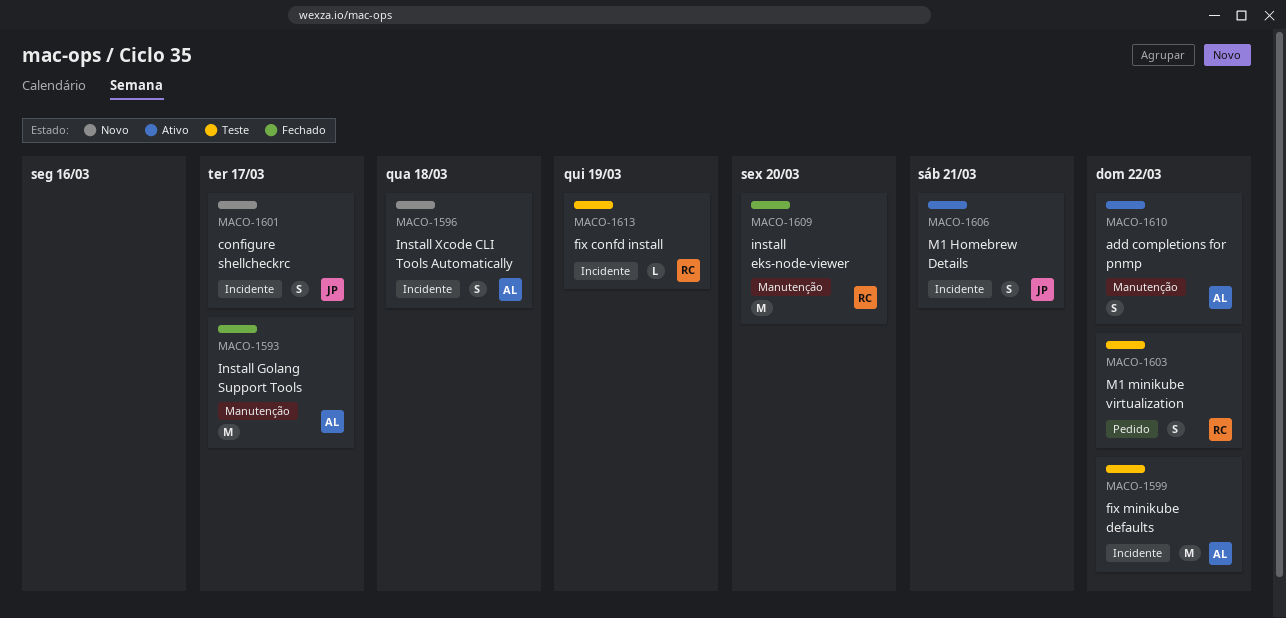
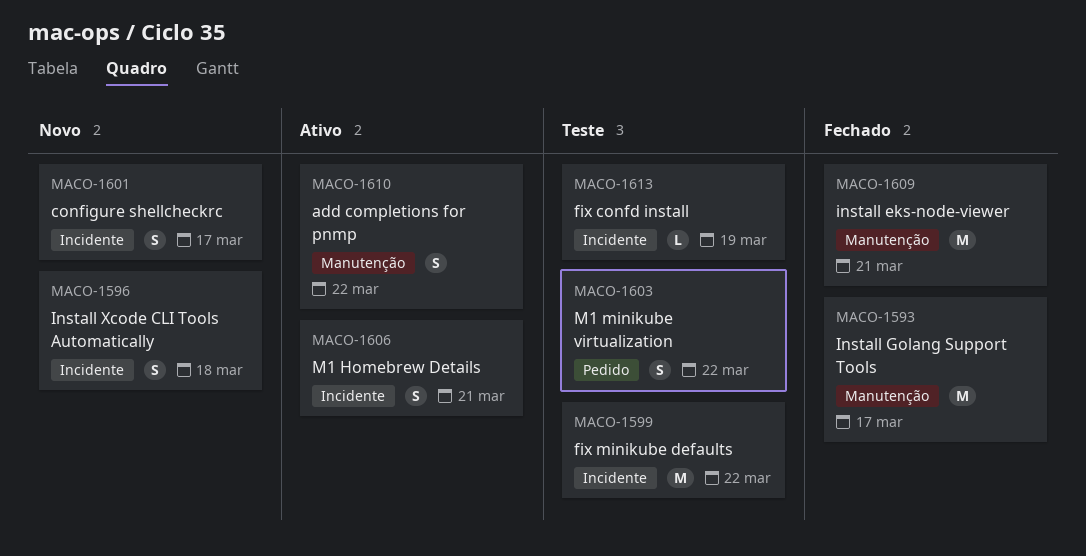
MACO-1609, due: Mar 20 -> Mar 21

